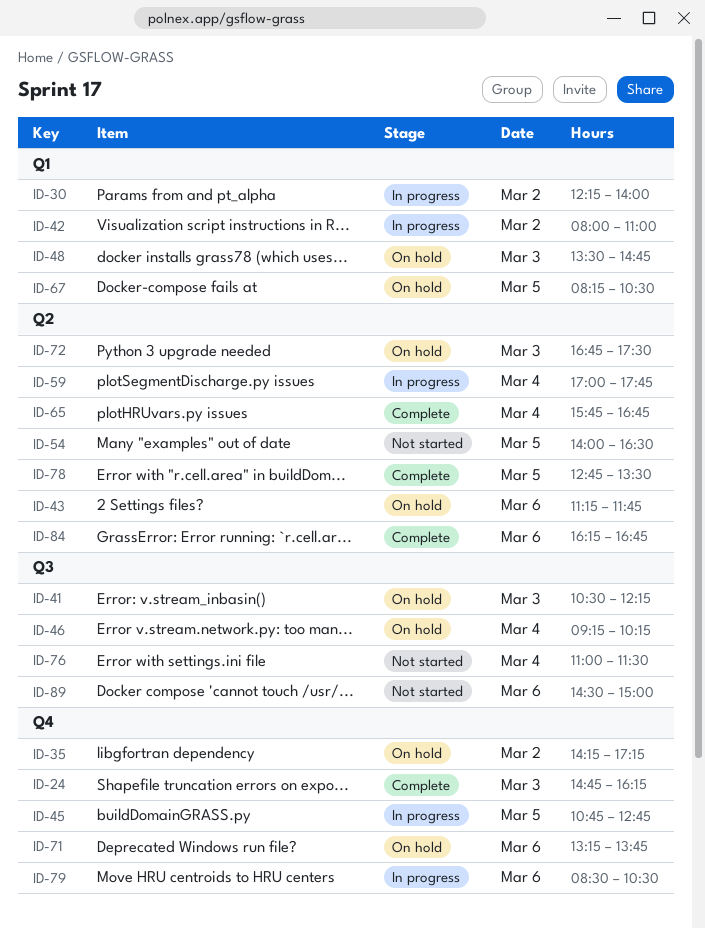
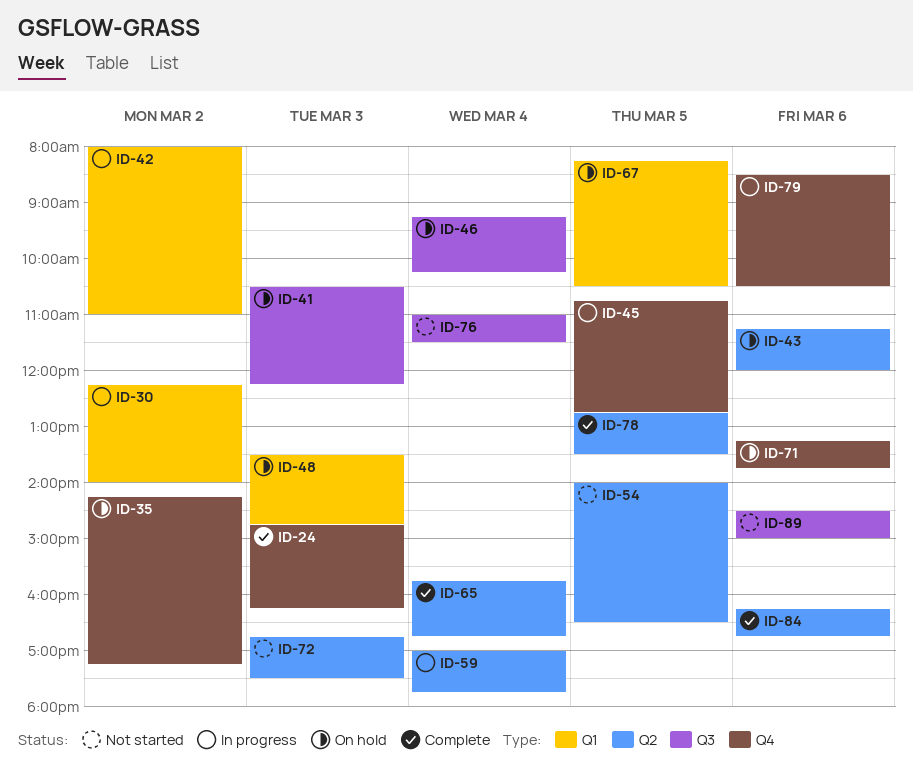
ID-43, ends: 11:45 -> 12:00
ID-72, status: On hold -> Not started

